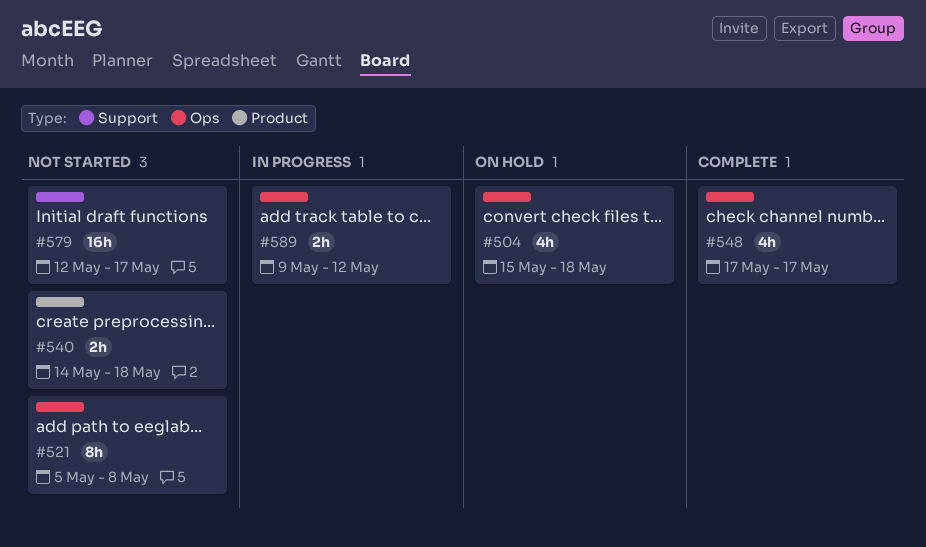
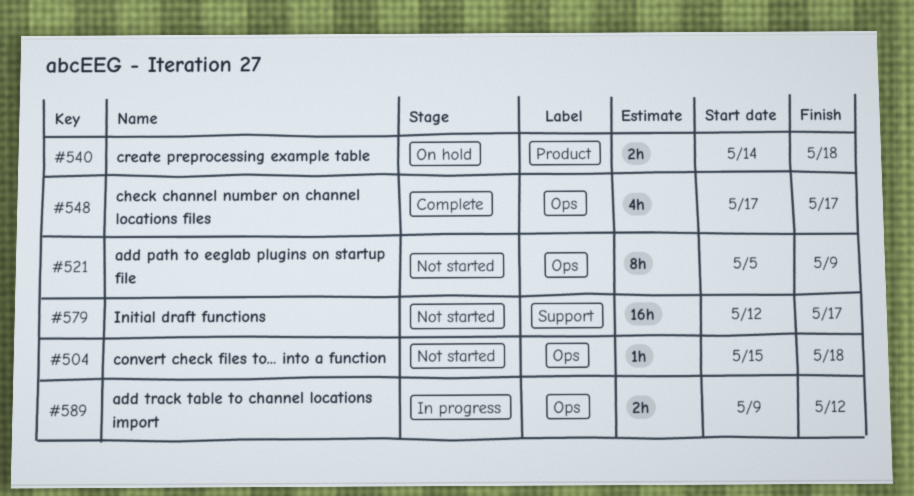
#504, status: On hold -> Not started
#504, estimate: 4h -> 1h
#521, due: May 8 -> May 9
#540, status: Not started -> On hold

